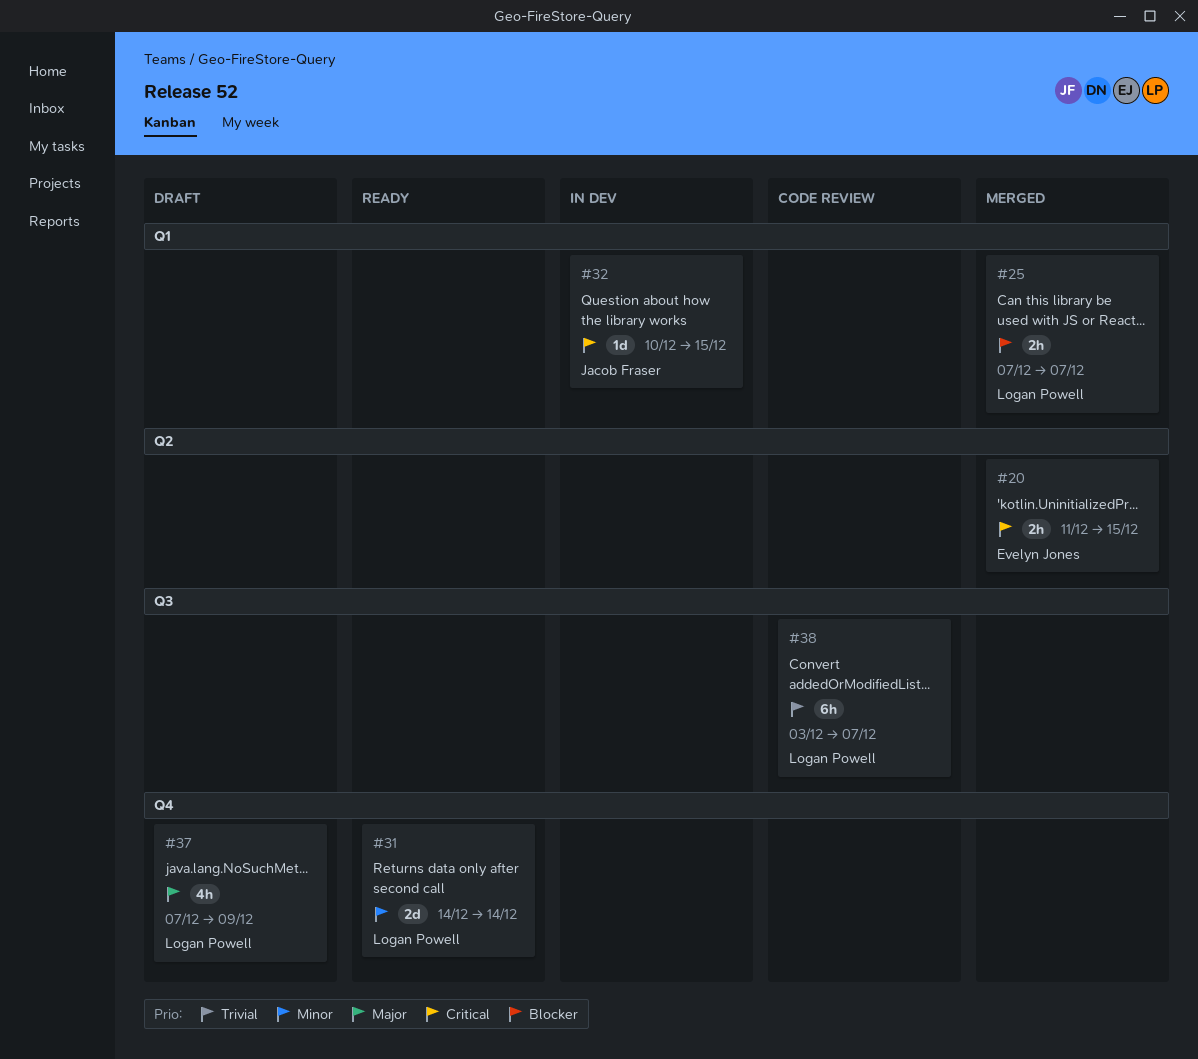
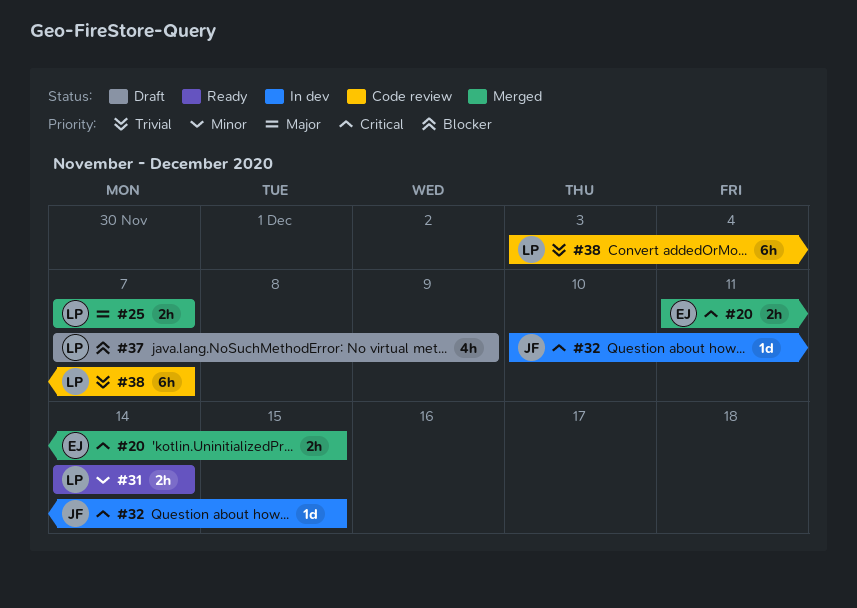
#25, priority: Blocker -> Major
#31, estimate: 2d -> 2h
#37, priority: Major -> Blocker

